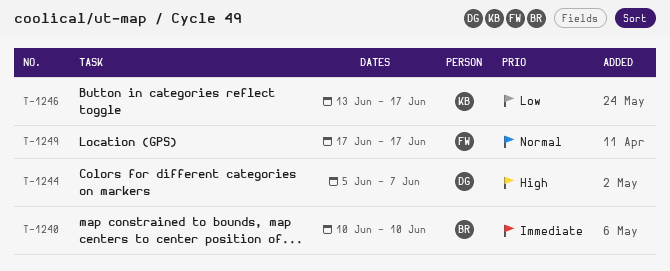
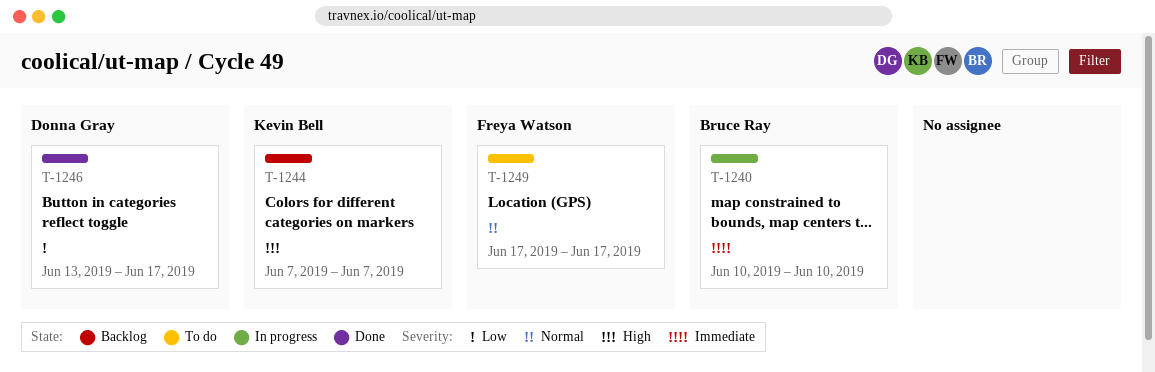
T-1244, owner: Donna Gray -> Kevin Bell
T-1244, start: Jun 5 -> Jun 7
T-1246, owner: Kevin Bell -> Donna Gray

